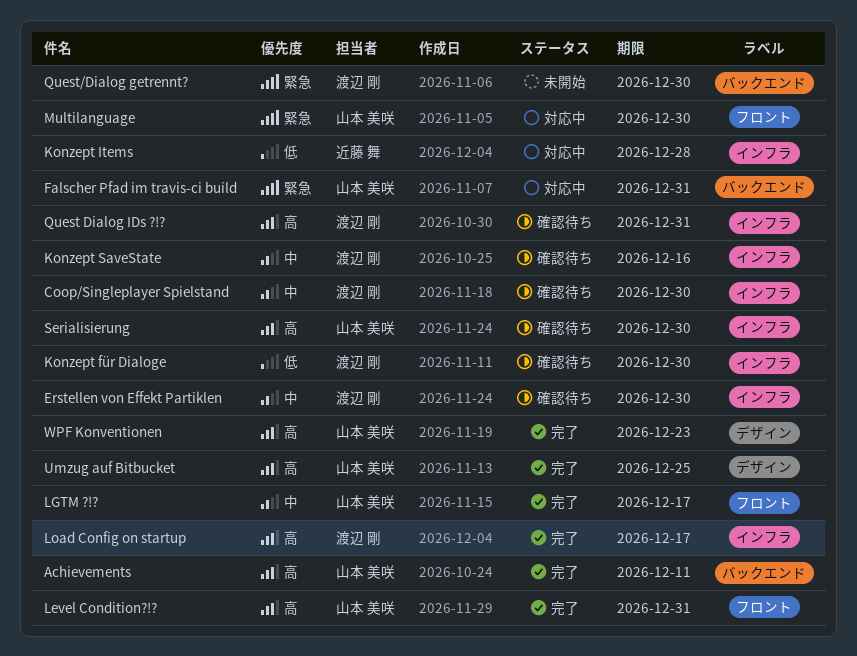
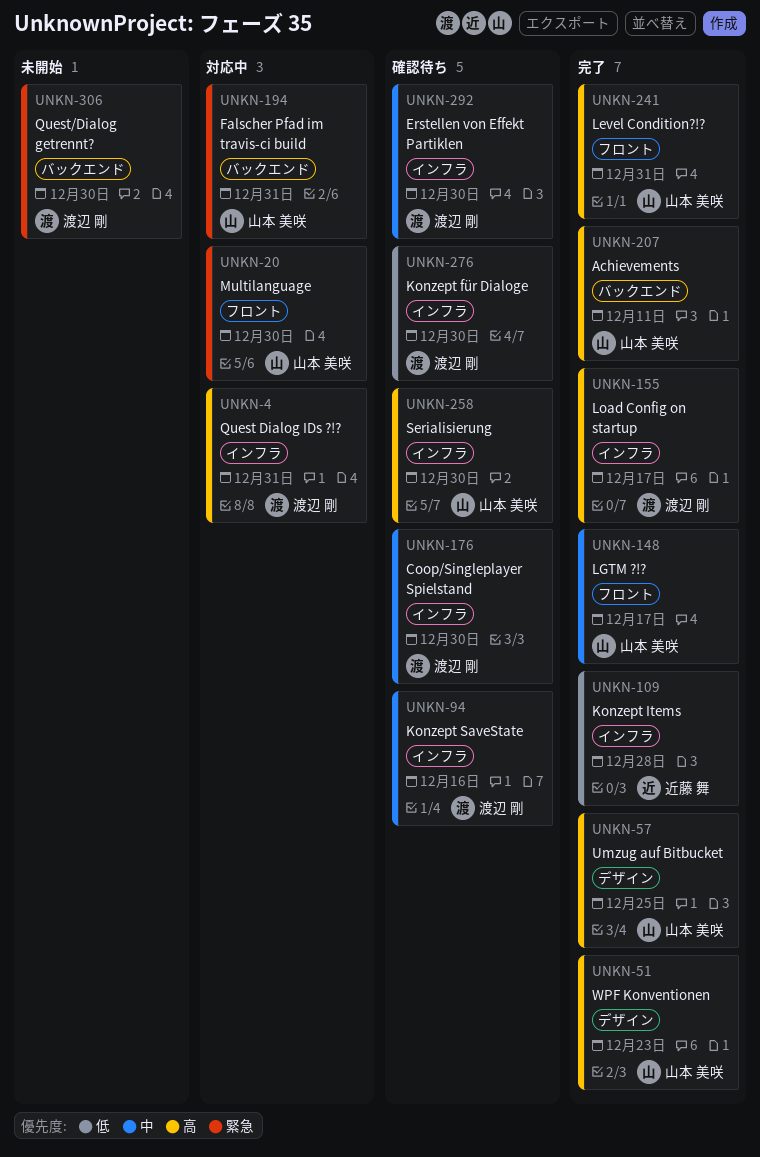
Konzept Items, status: 対応中 -> 完了
Quest Dialog IDs ?!?, status: 確認待ち -> 対応中

